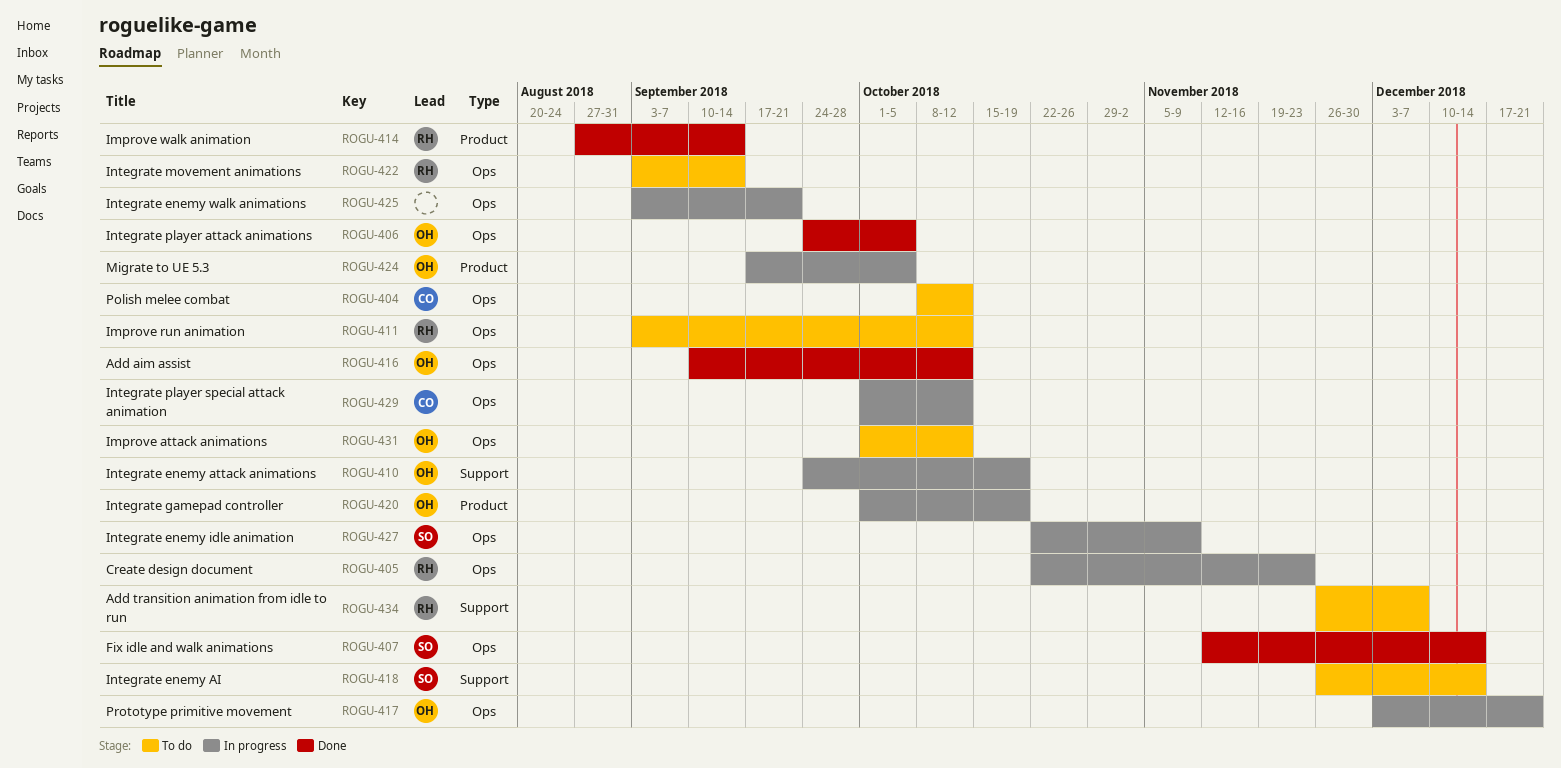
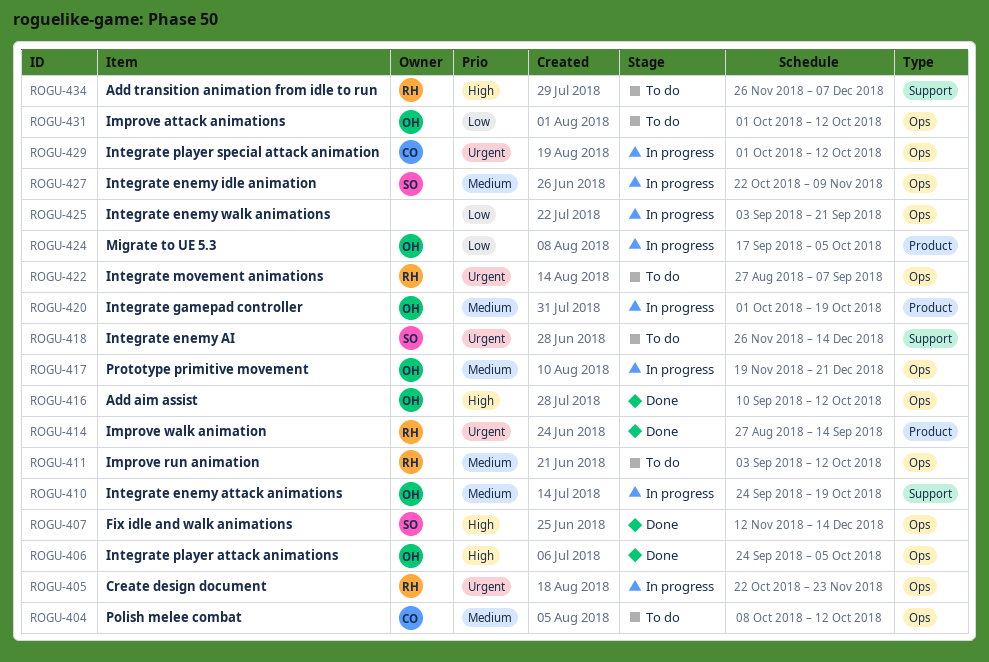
ROGU-417, start: Dec 3 -> Nov 19
ROGU-422, start: Sep 3 -> Aug 27
ROGU-422, due: Sep 14 -> Sep 7

